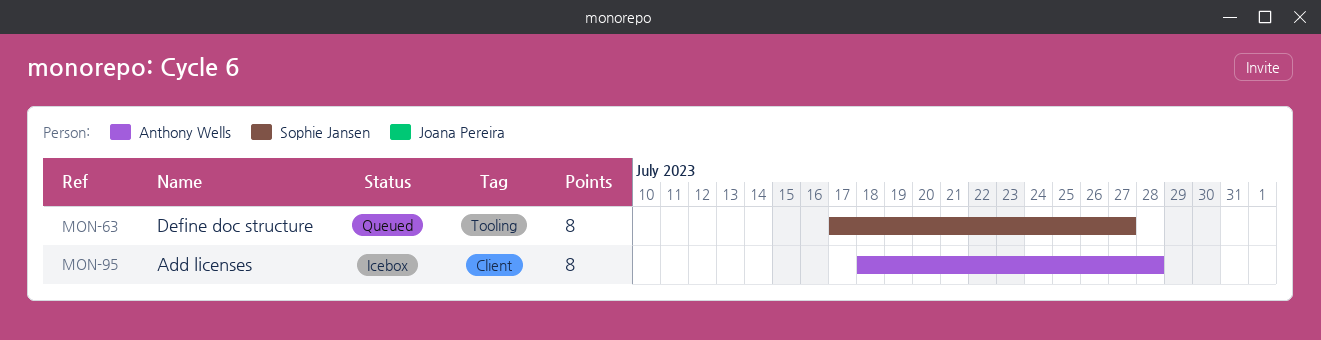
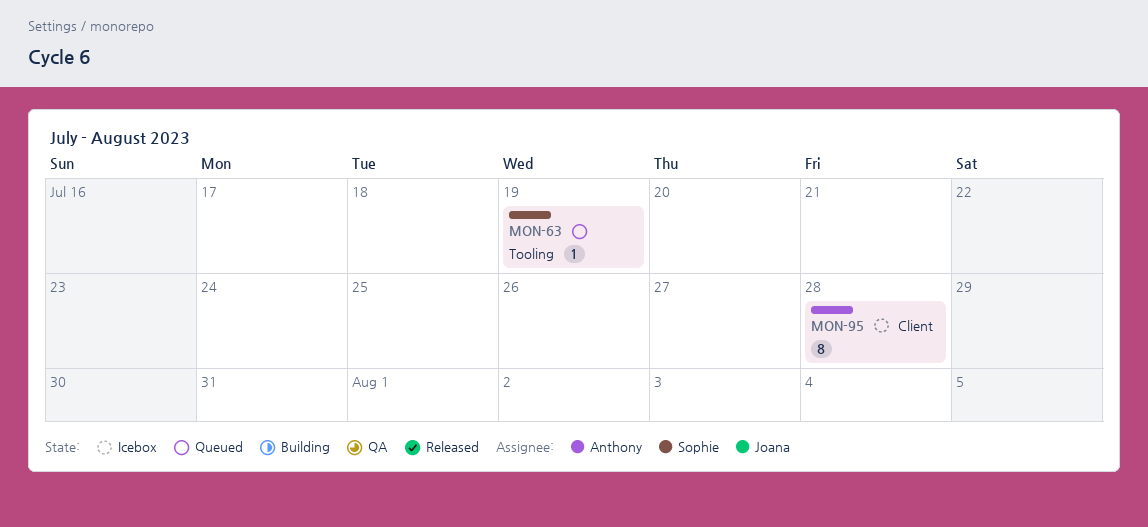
MON-63, estimate: 8 -> 1
MON-63, due: Jul 27 -> Jul 19

